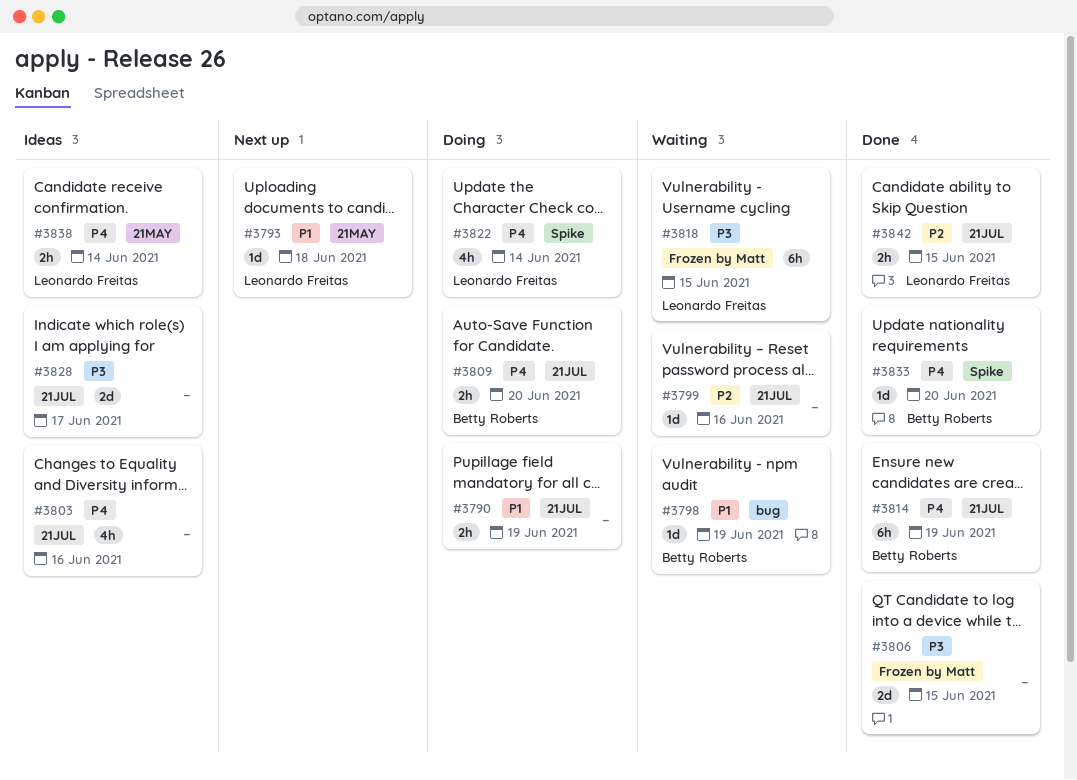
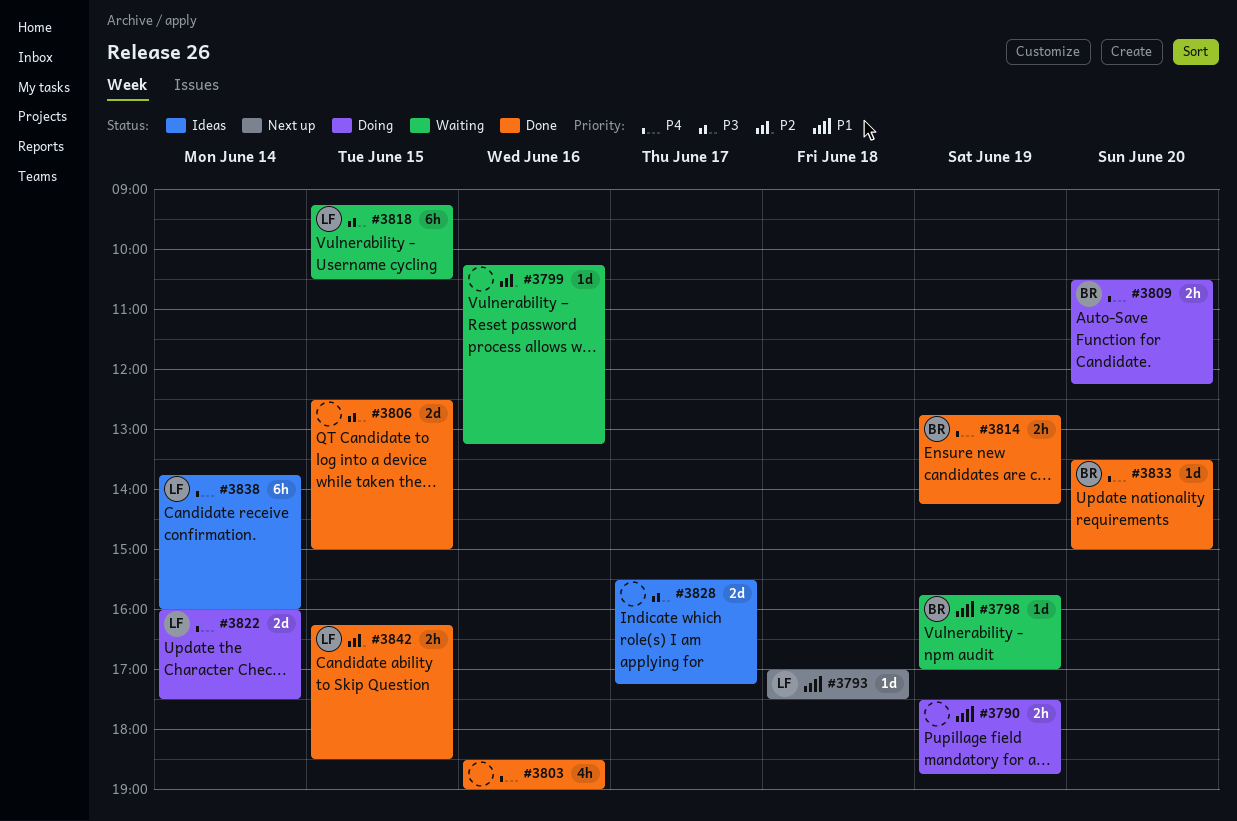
#3803, status: Ideas -> Done
#3814, estimate: 6h -> 2h
#3822, estimate: 4h -> 2d
#3838, estimate: 2h -> 6h

